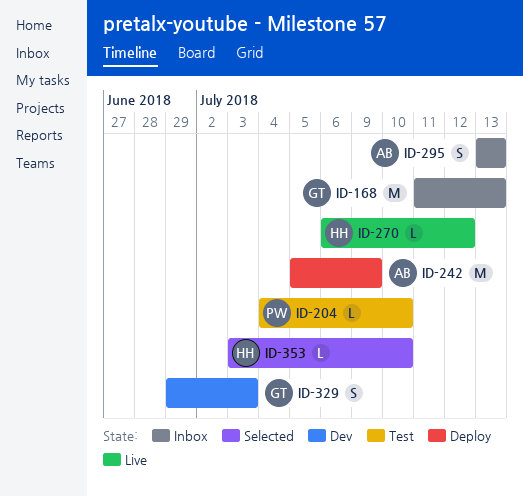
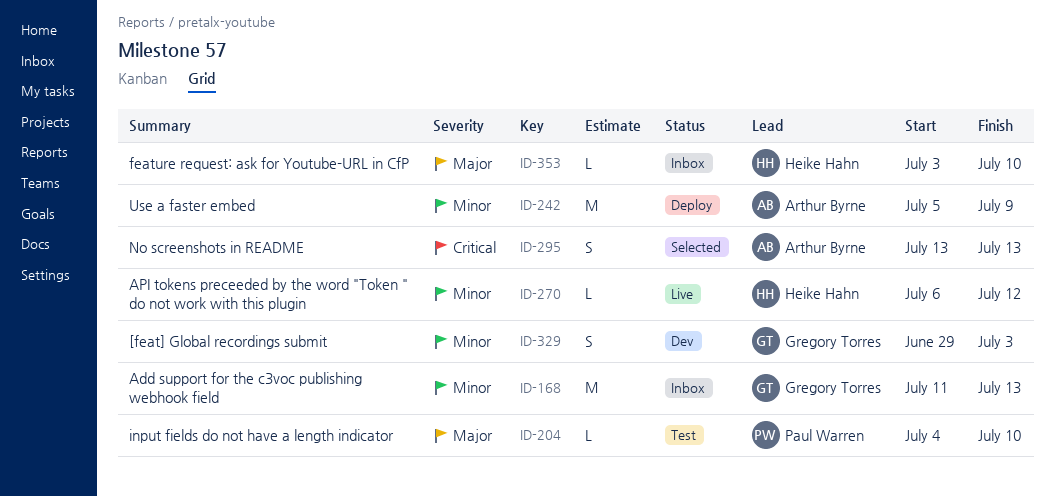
ID-295, status: Inbox -> Selected
ID-353, status: Selected -> Inbox

